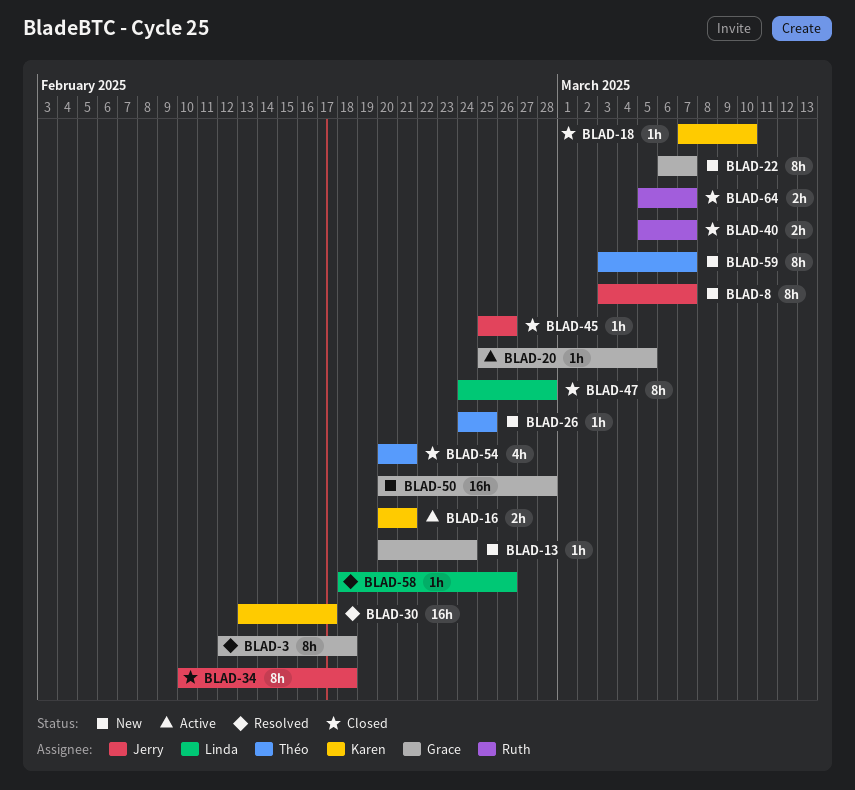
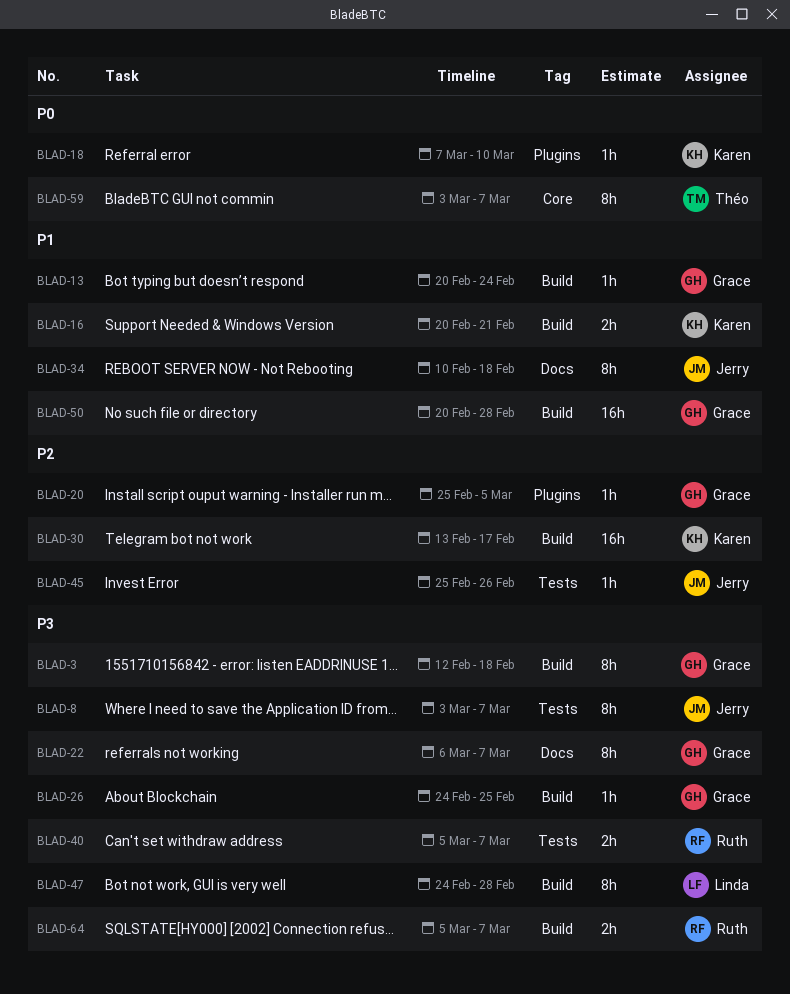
BLAD-26, owner: Théo -> Grace
BLAD-54: present -> none
BLAD-58: present -> none

